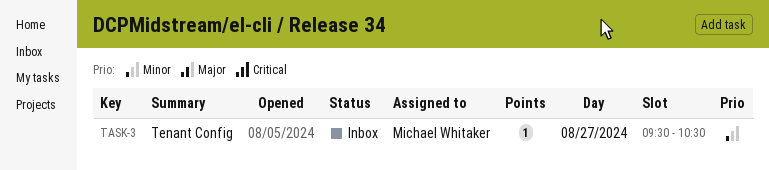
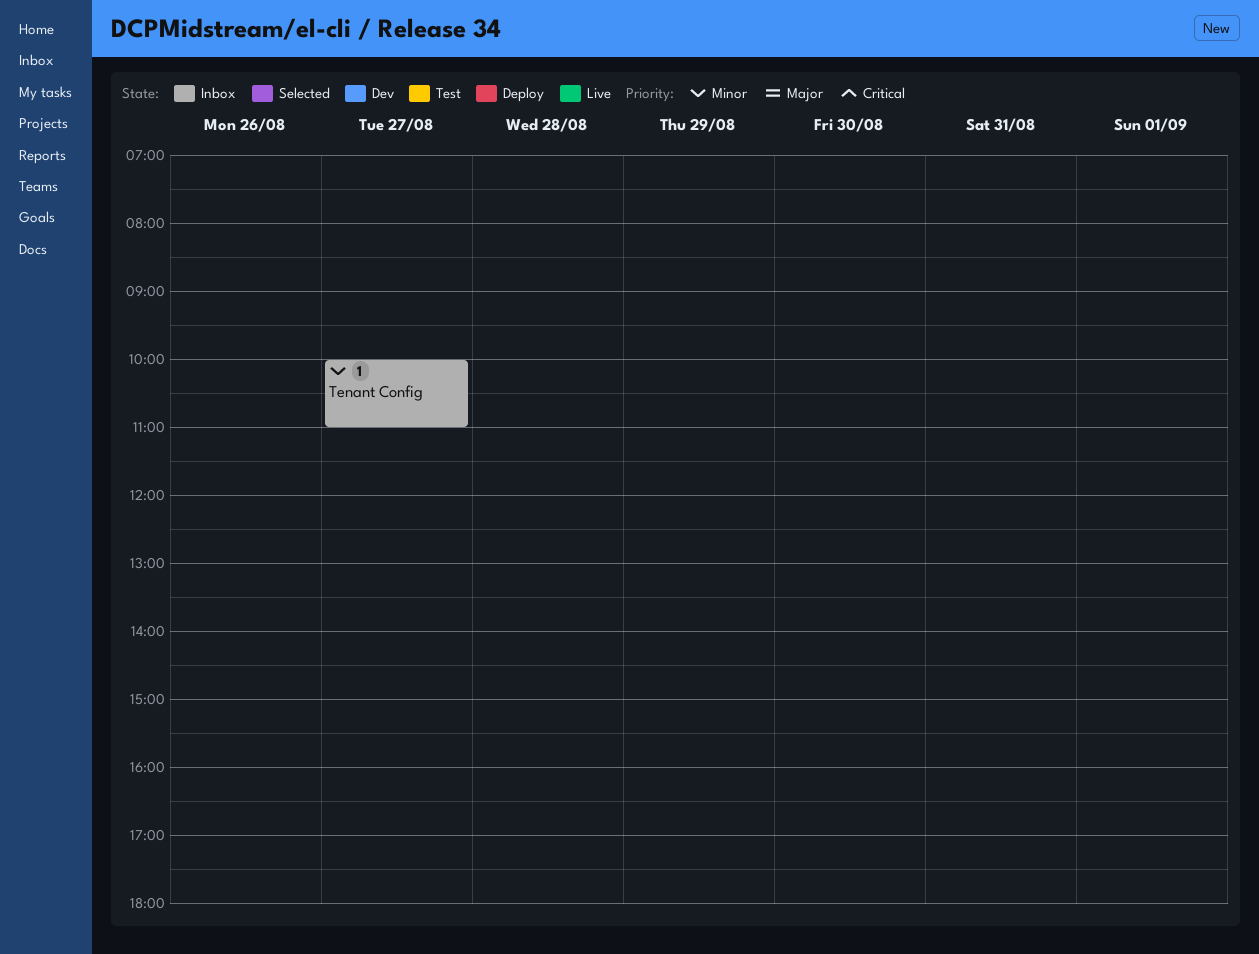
Tenant Config, begins: 09:30 -> 10:00
Tenant Config, ends: 10:30 -> 11:00

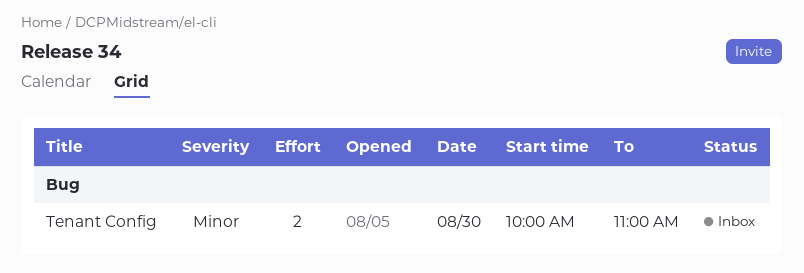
Tenant Config, estimate: 1 -> 2
Tenant Config, day: Aug 27 -> Aug 30

